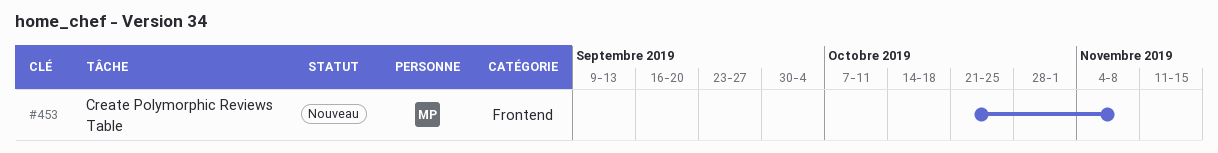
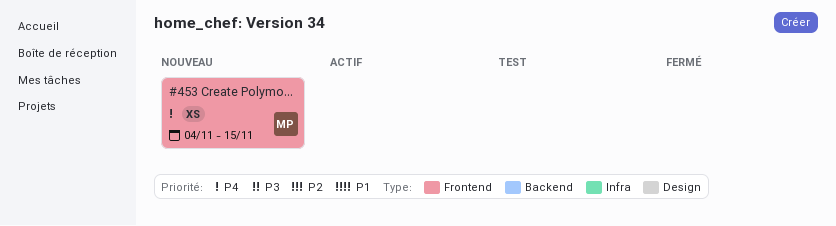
#453, start: Oct 21 -> Nov 4
#453, due: Nov 8 -> Nov 15

